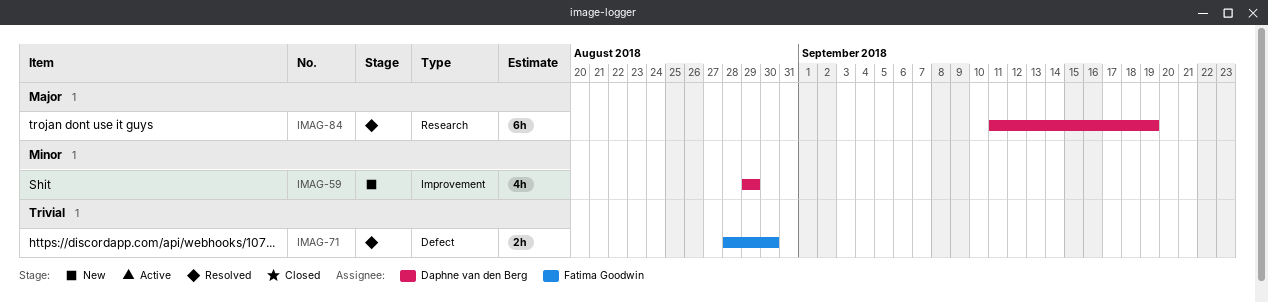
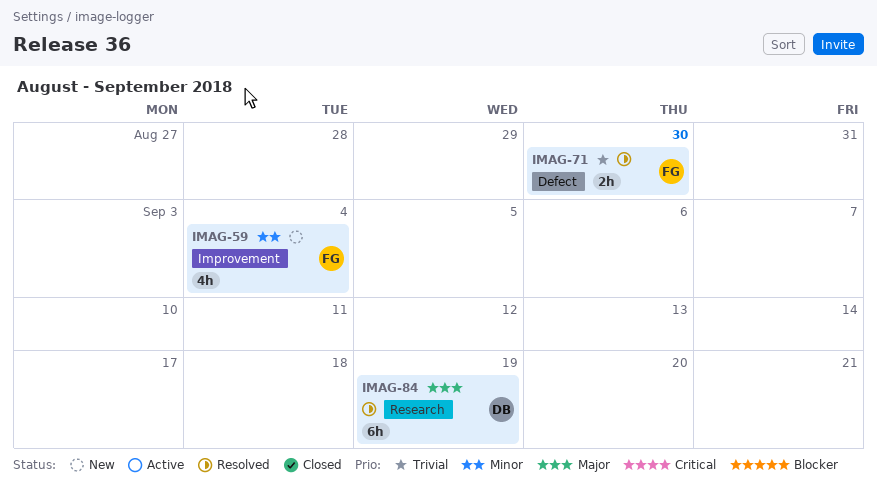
IMAG-59, owner: Daphne van den Berg -> Fatima Goodwin
IMAG-59, due: Aug 29 -> Sep 4

